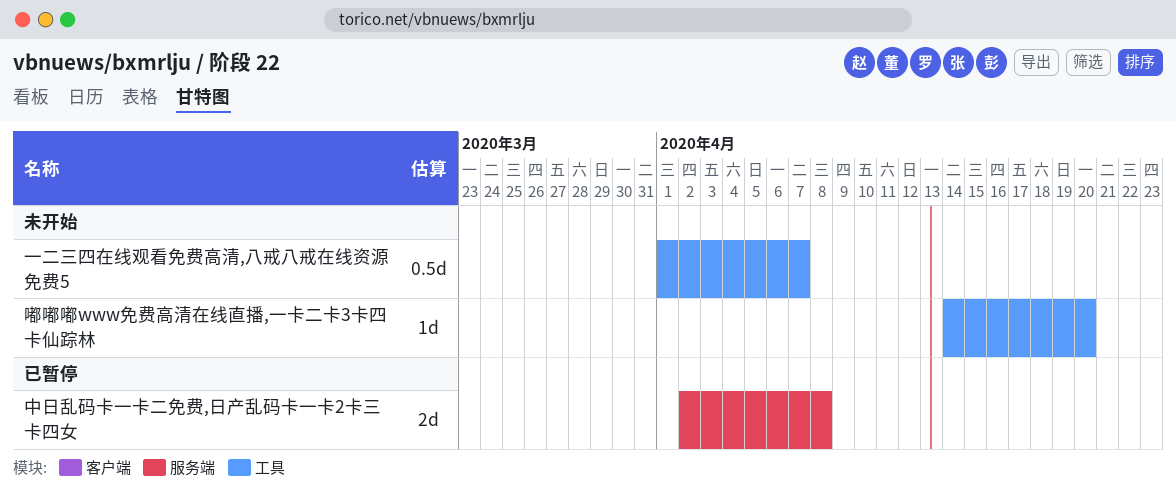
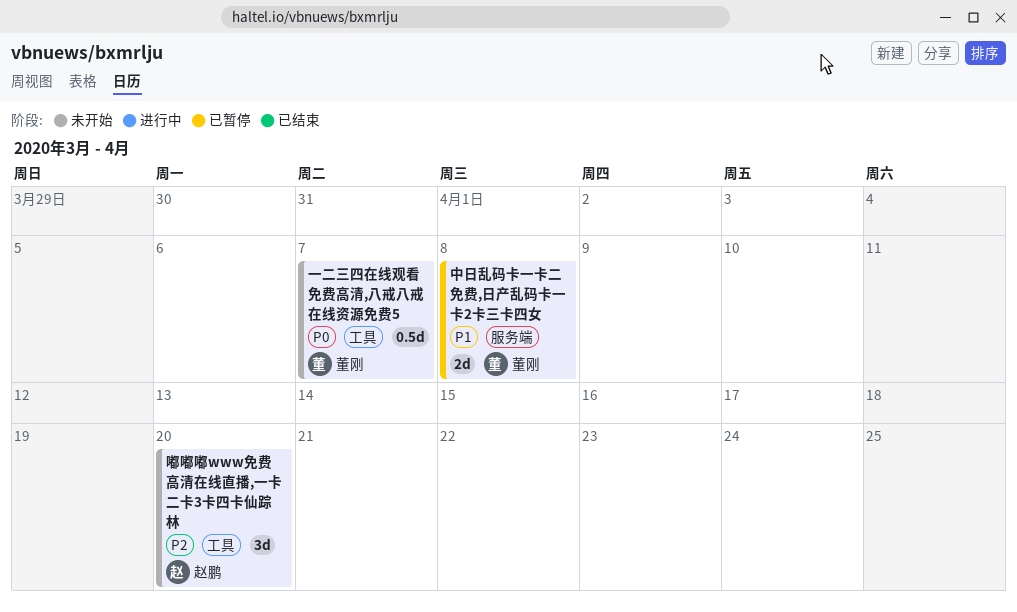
嘟嘟嘟www免费高清在线直播,一卡二卡3卡四卡仙踪林, estimate: 1d -> 3d

